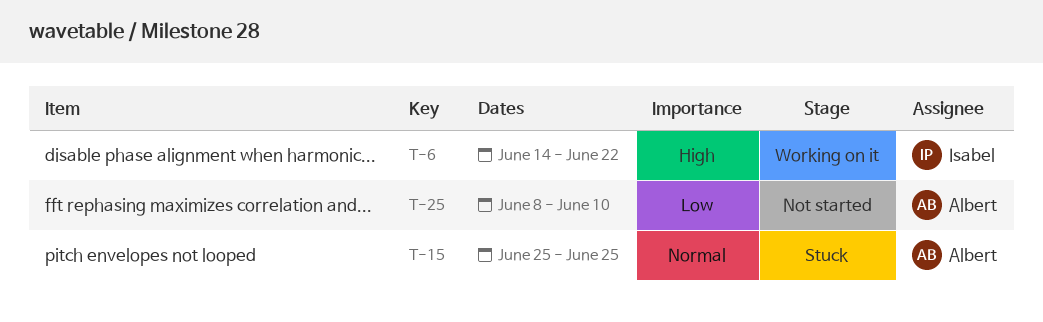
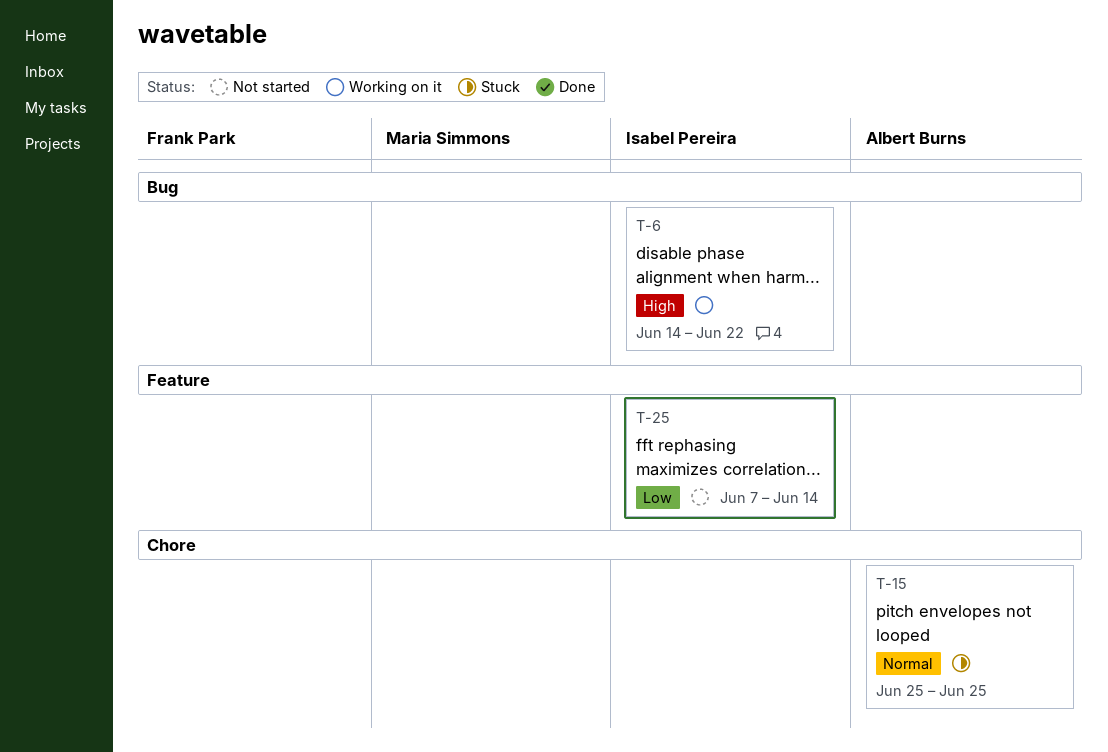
T-25, owner: Albert Burns -> Isabel Pereira
T-25, start: Jun 8 -> Jun 7
T-25, due: Jun 10 -> Jun 14

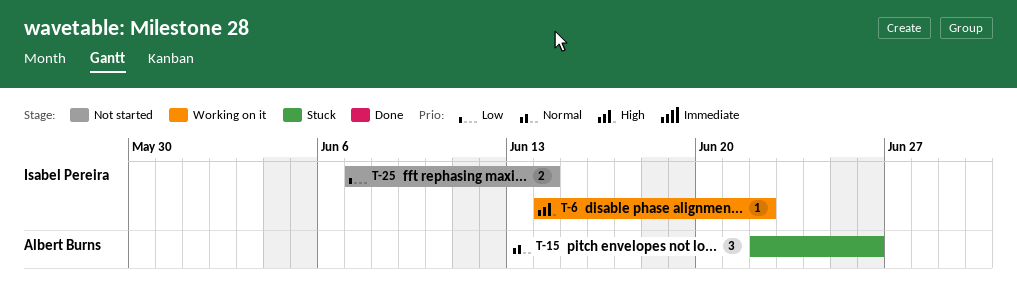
T-15, start: Jun 25 -> Jun 22
T-15, due: Jun 25 -> Jun 26

